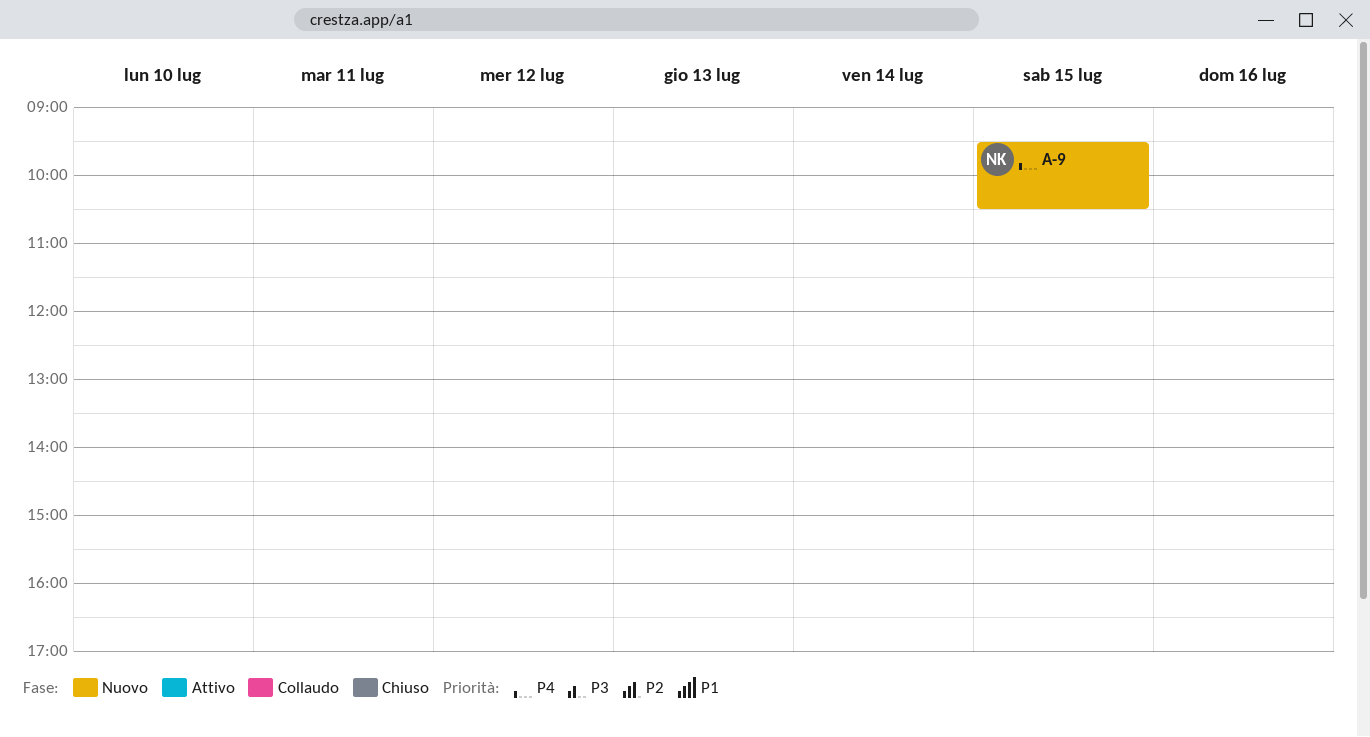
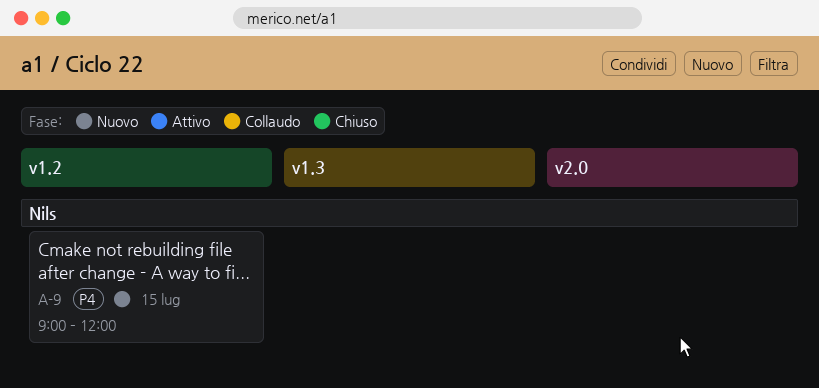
A-9, begins: 09:30 -> 09:00
A-9, ends: 10:30 -> 12:00

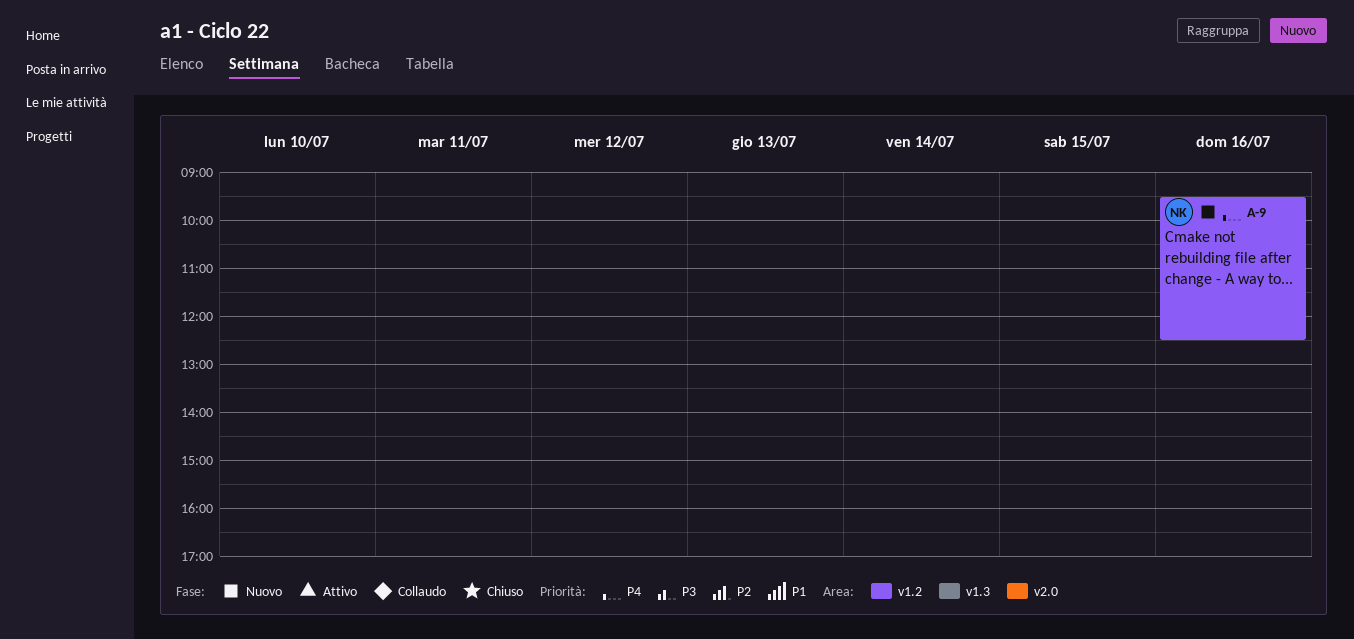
A-9, day: Jul 15 -> Jul 16
A-9, begins: 09:00 -> 09:30
A-9, ends: 12:00 -> 12:30

